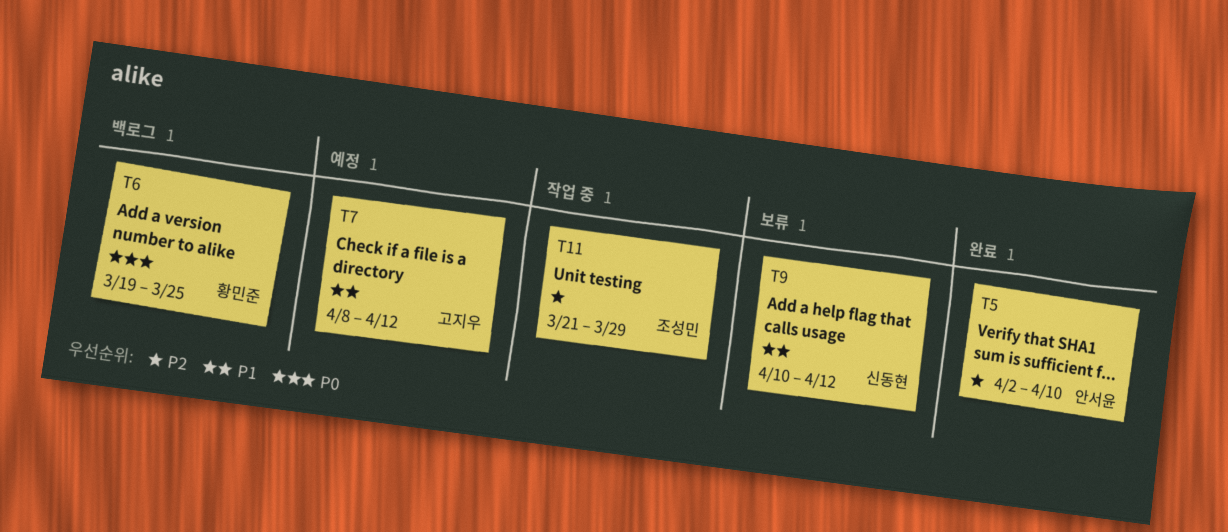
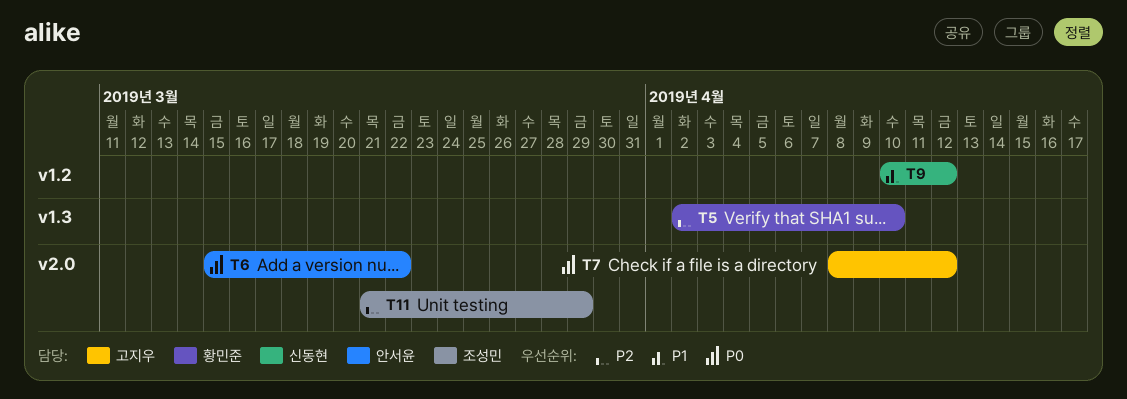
T5, owner: 안서윤 -> 황민준
T6, owner: 황민준 -> 안서윤
T6, start: Mar 19 -> Mar 15
T6, due: Mar 25 -> Mar 22
T7, priority: P1 -> P0

